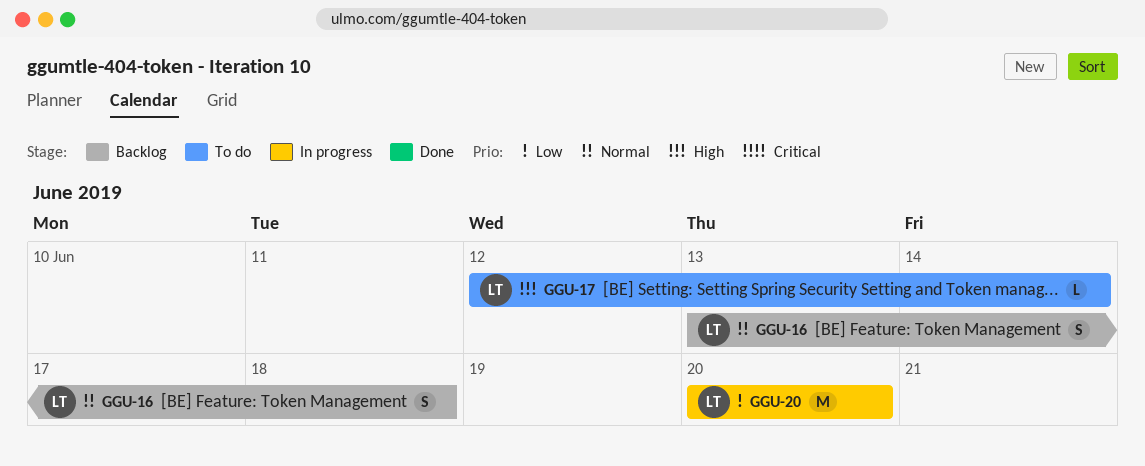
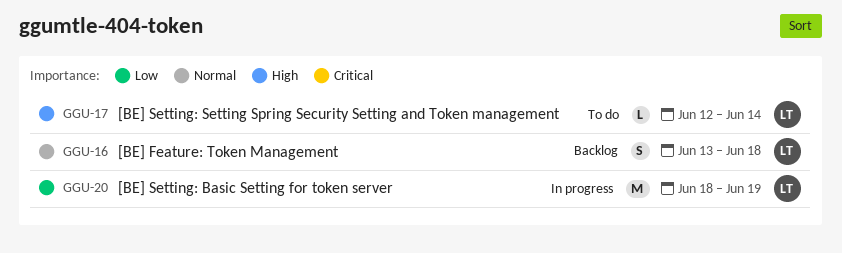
GGU-20, start: Jun 20 -> Jun 18
GGU-20, due: Jun 20 -> Jun 19

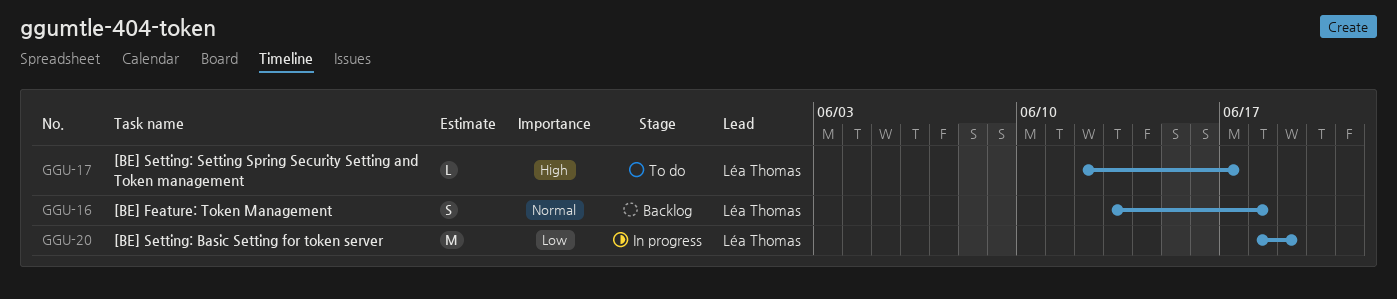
GGU-17, due: Jun 14 -> Jun 17

